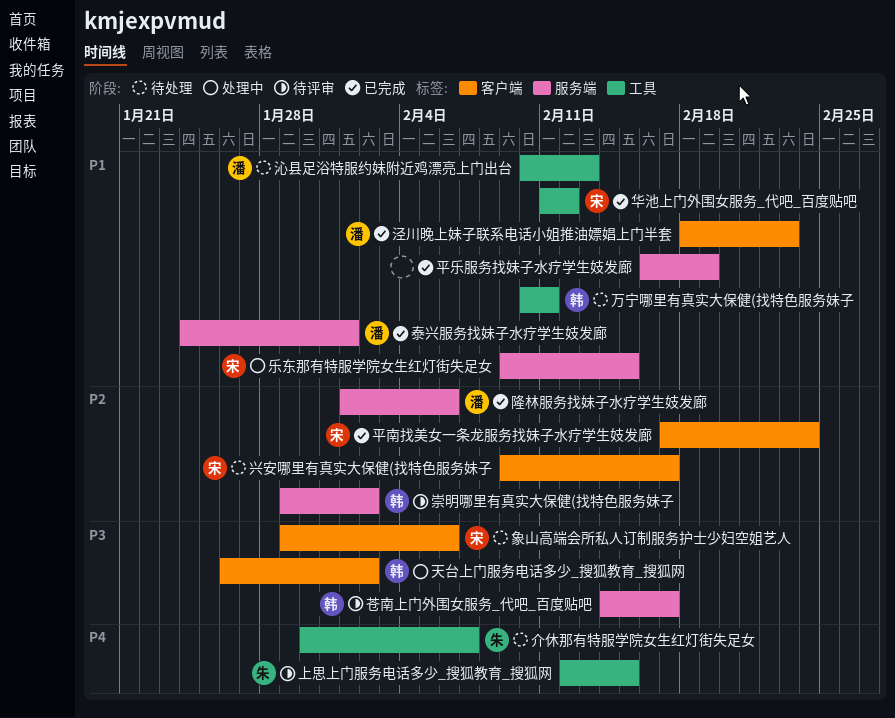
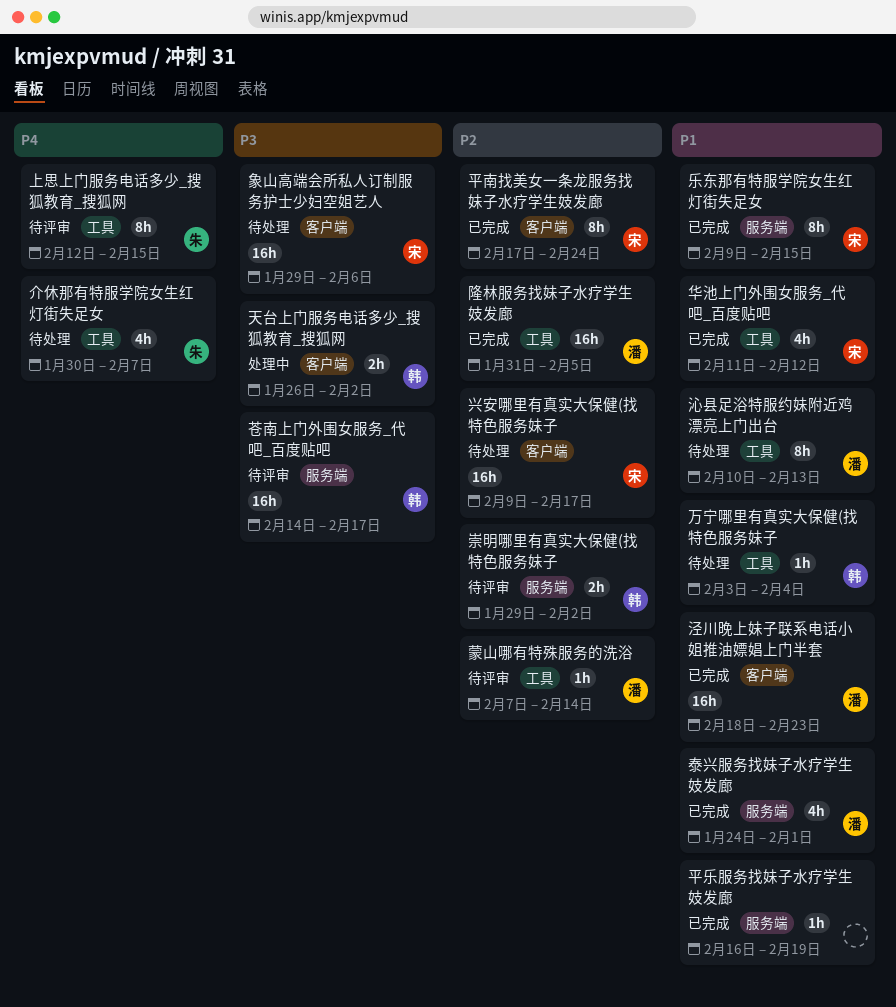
万宁哪里有真实大保健(找特色服务妹子, start: Feb 10 -> Feb 3
万宁哪里有真实大保健(找特色服务妹子, due: Feb 11 -> Feb 4
乐东那有特服学院女生红灯街失足女, status: 处理中 -> 已完成
蒙山哪有特殊服务的洗浴: none -> present
隆林服务找妹子水疗学生妓发廊, label: 服务端 -> 工具
隆林服务找妹子水疗学生妓发廊, start: Feb 1 -> Jan 31
隆林服务找妹子水疗学生妓发廊, due: Feb 6 -> Feb 5

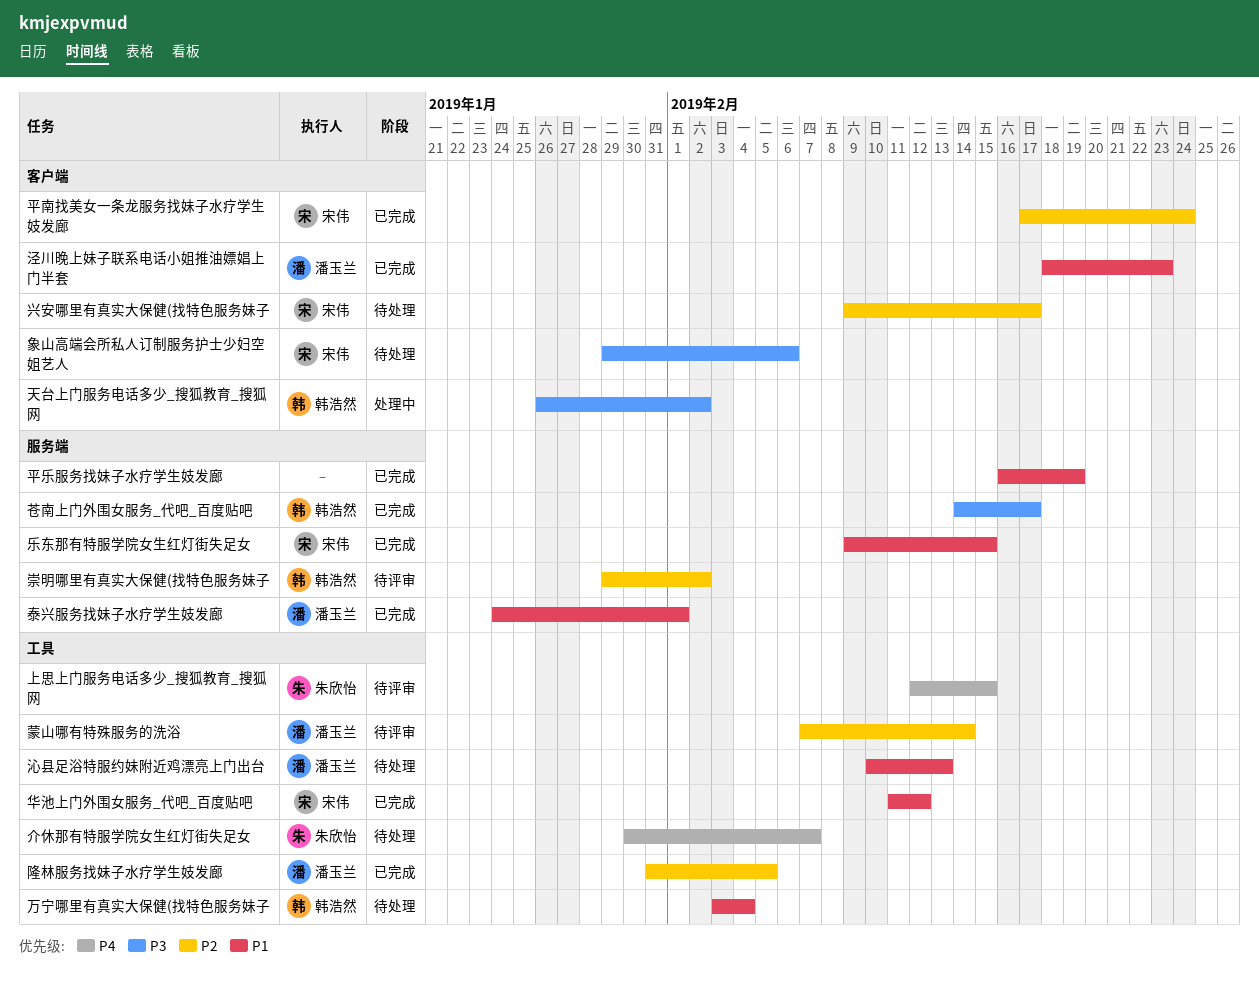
苍南上门外围女服务_代吧_百度贴吧, status: 待评审 -> 已完成

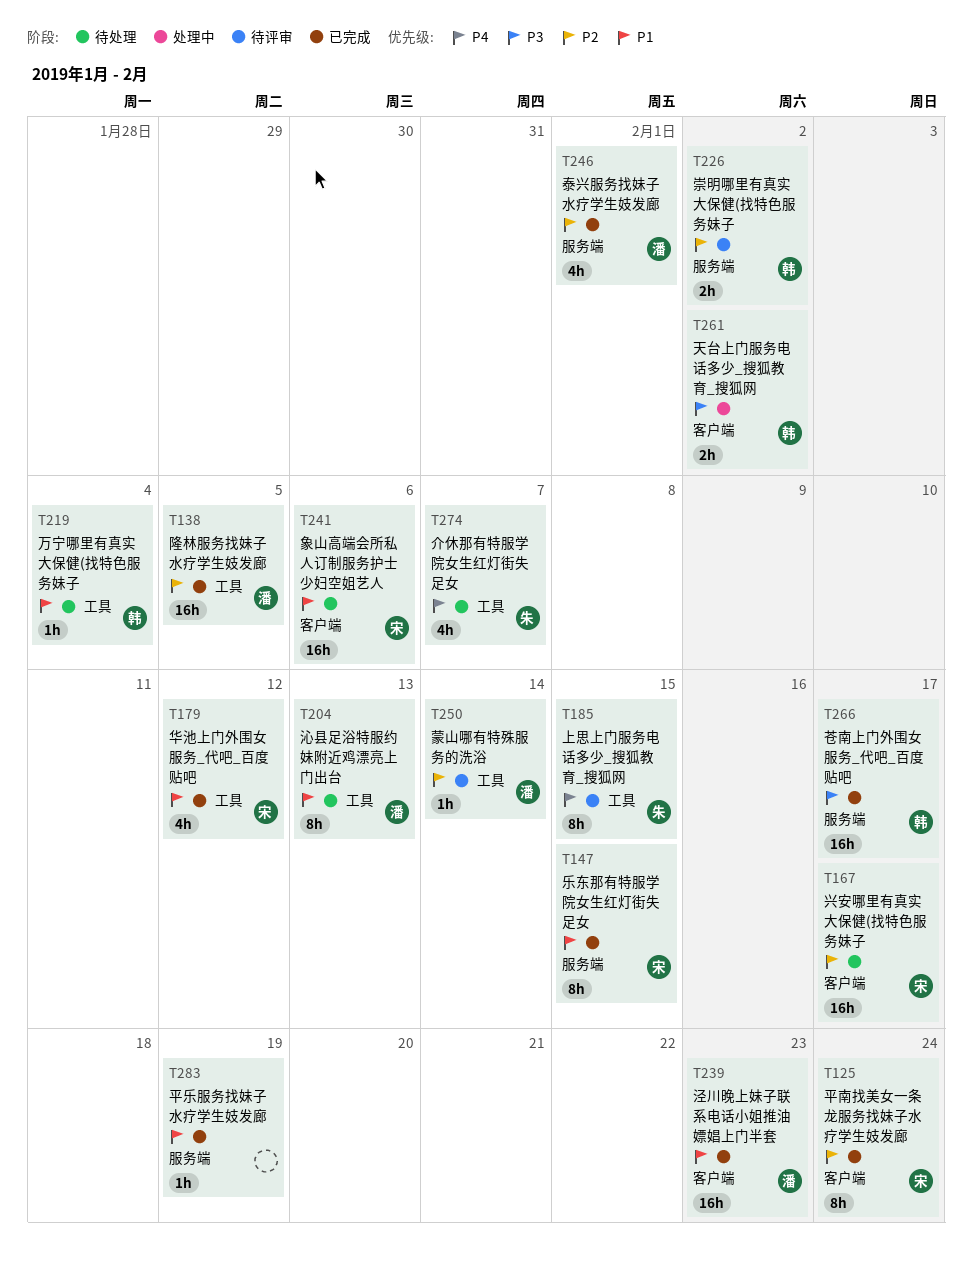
泰兴服务找妹子水疗学生妓发廊, priority: P1 -> P2
象山高端会所私人订制服务护士少妇空姐艺人, priority: P3 -> P1

